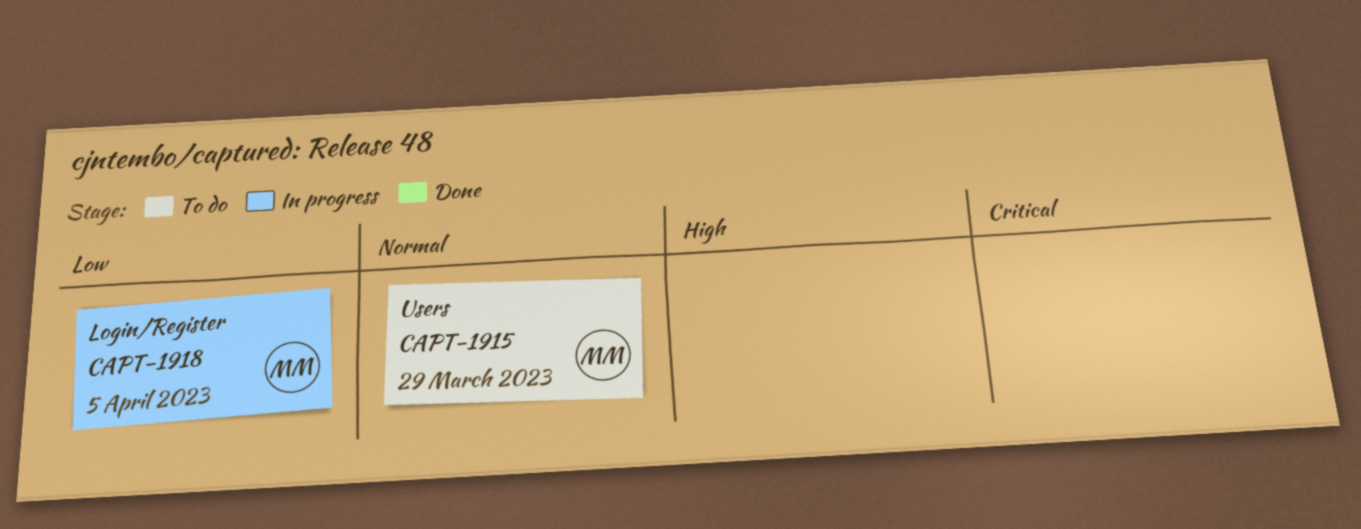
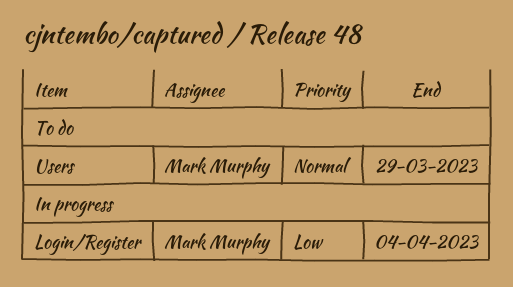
Login/Register, due: Apr 5 -> Apr 4

